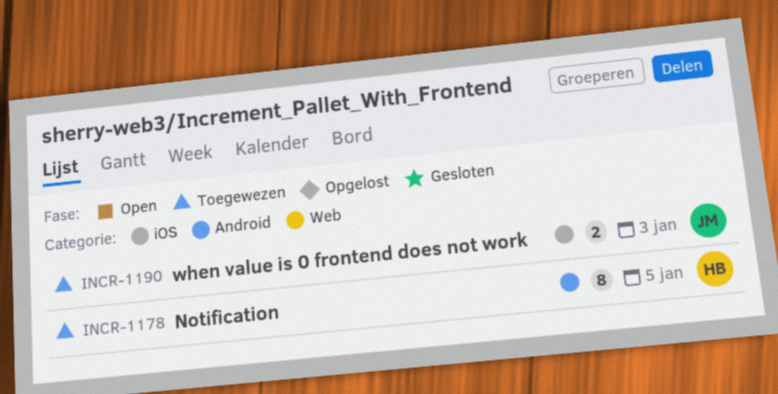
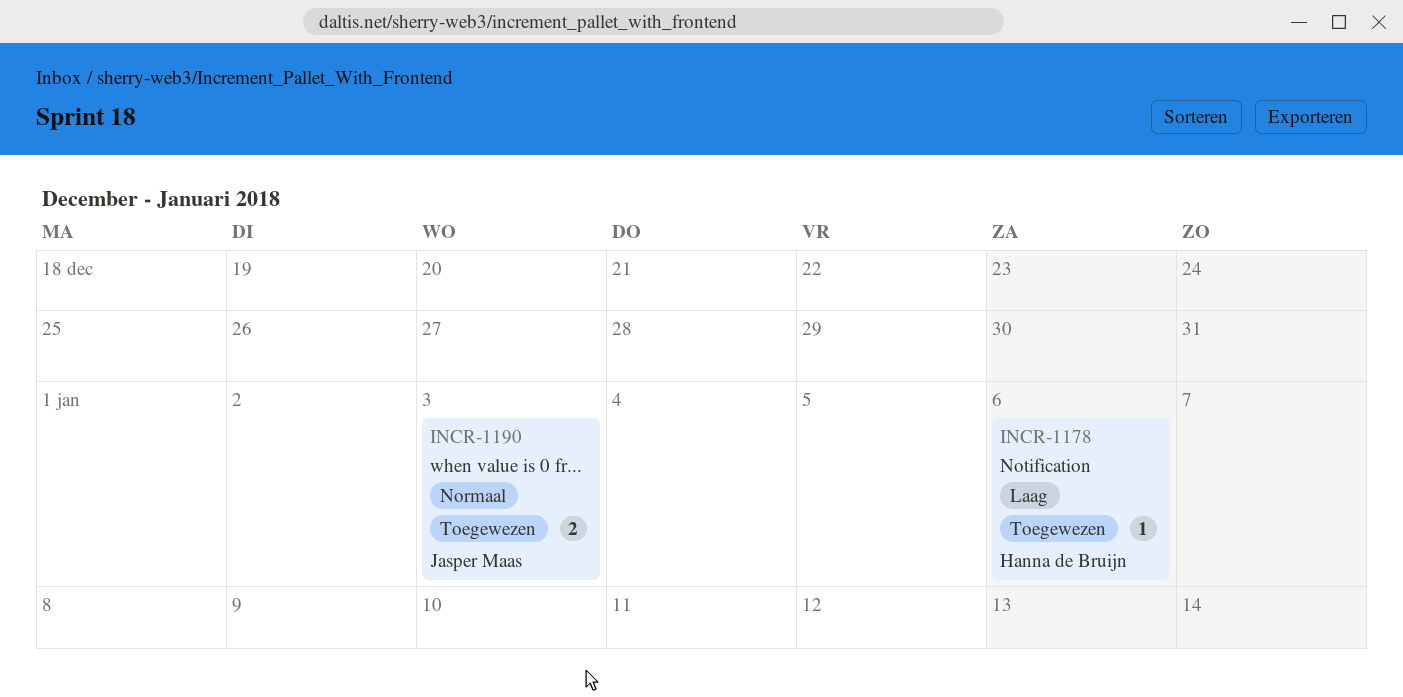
INCR-1178, estimate: 8 -> 1
INCR-1178, due: Jan 5 -> Jan 6

